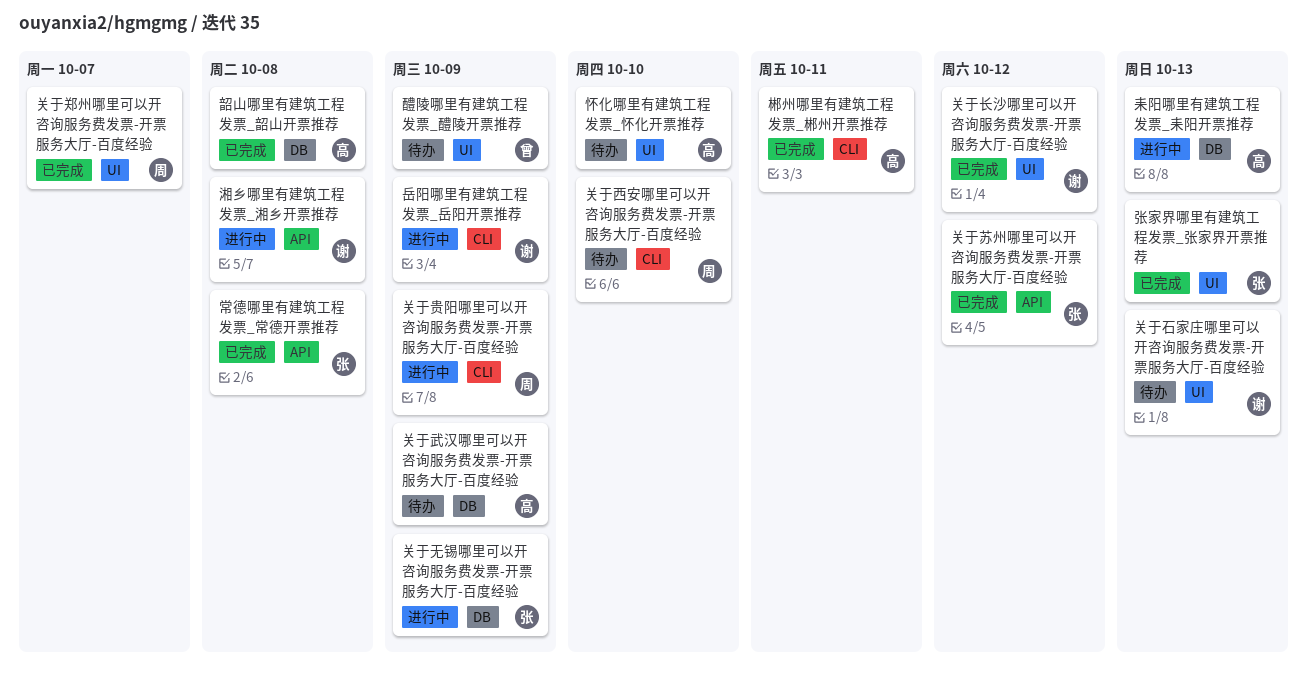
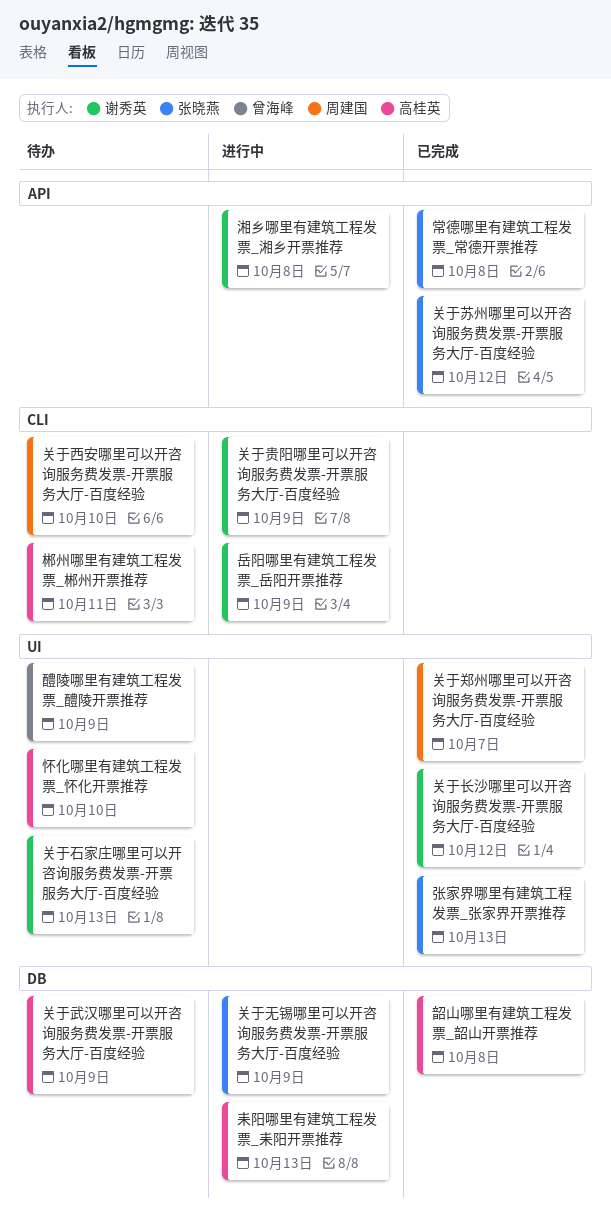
关于贵阳哪里可以开咨询服务费发票-开票服务大厅-百度经验, owner: 周建国 -> 谢秀英
郴州哪里有建筑工程发票_郴州开票推荐, status: 已完成 -> 待办

